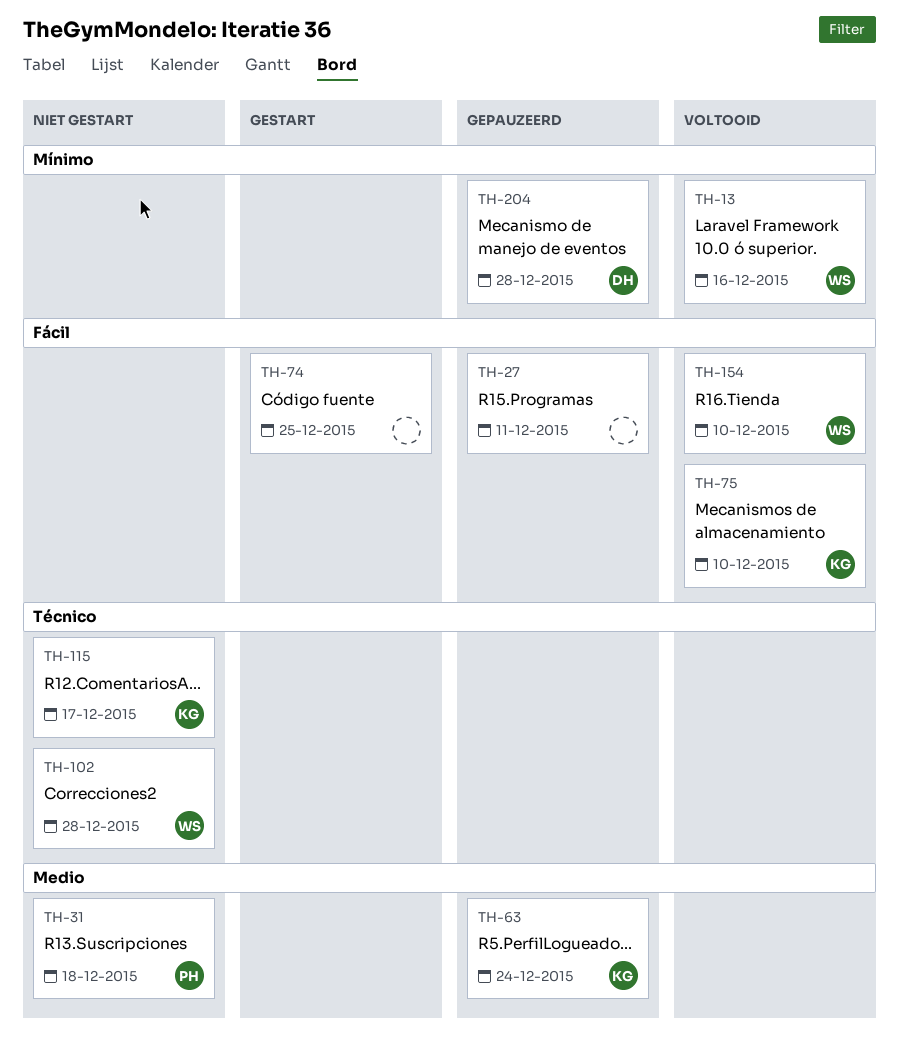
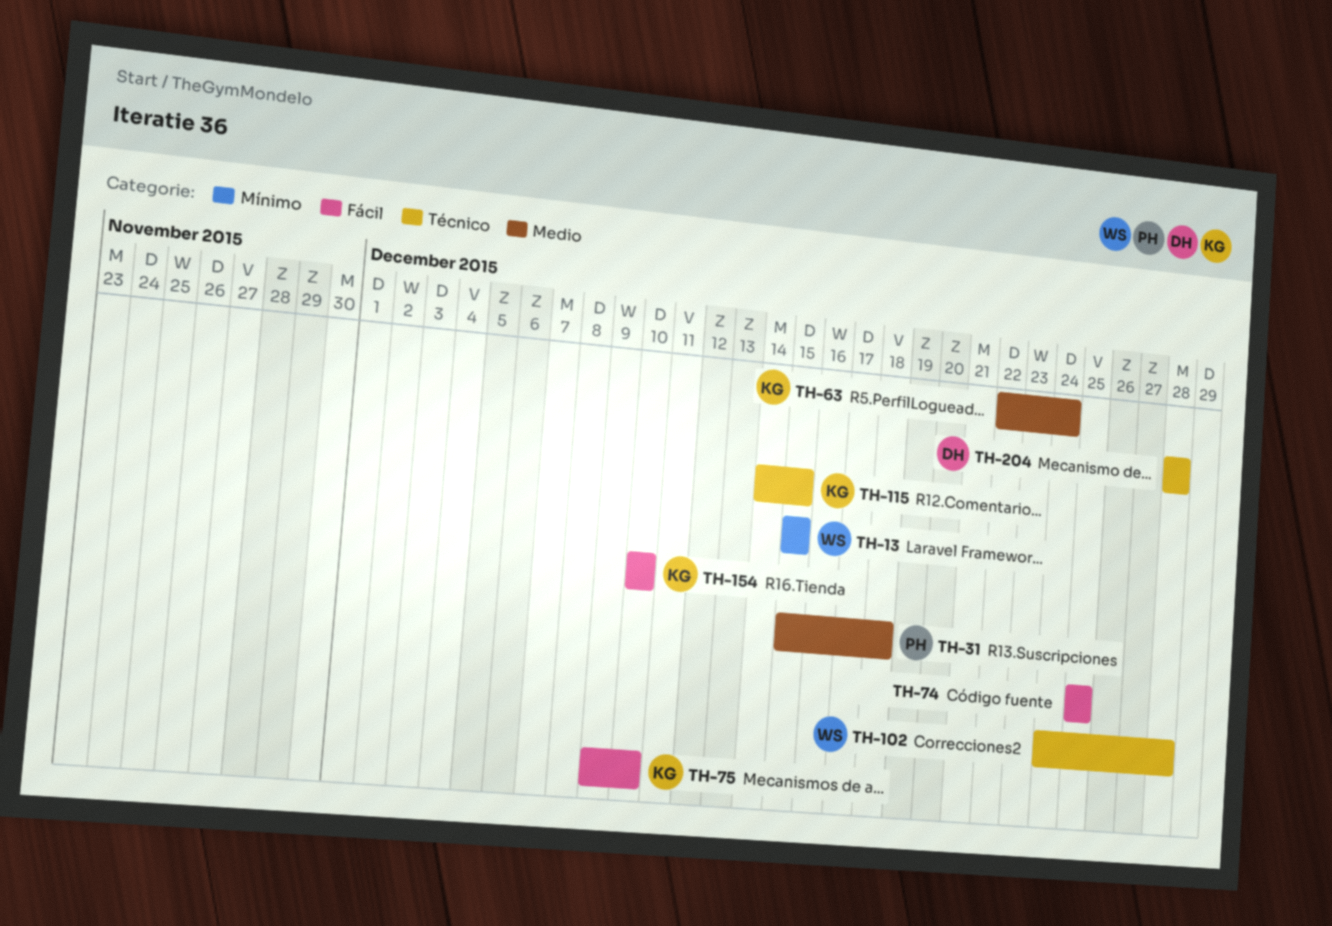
TH-13, due: Dec 16 -> Dec 15
TH-27: present -> none
TH-115, due: Dec 17 -> Dec 15
TH-154, owner: WS -> KG
TH-204, label: Mínimo -> Técnico

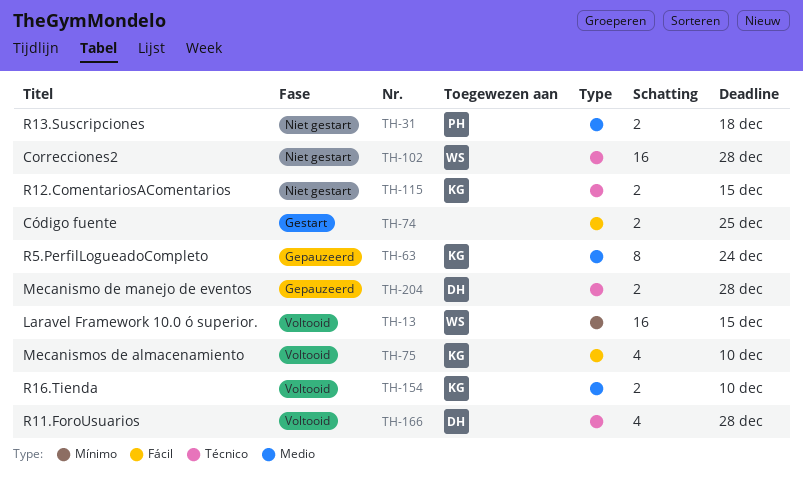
TH-154, label: Fácil -> Medio
TH-166: none -> present

